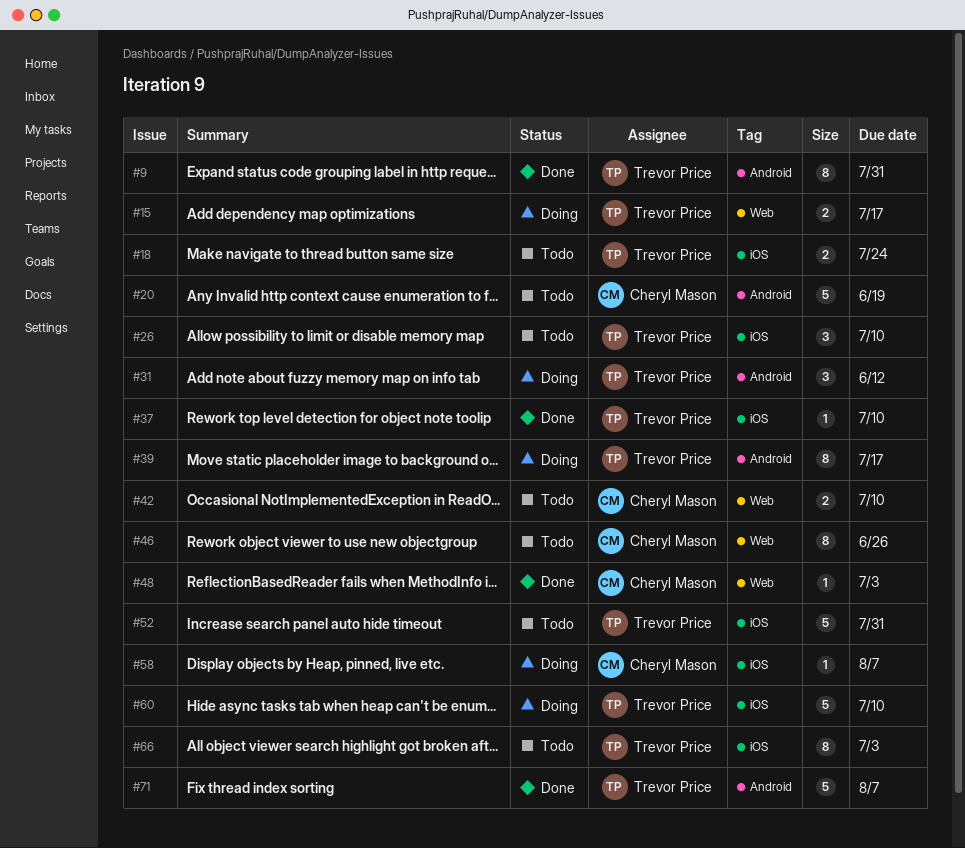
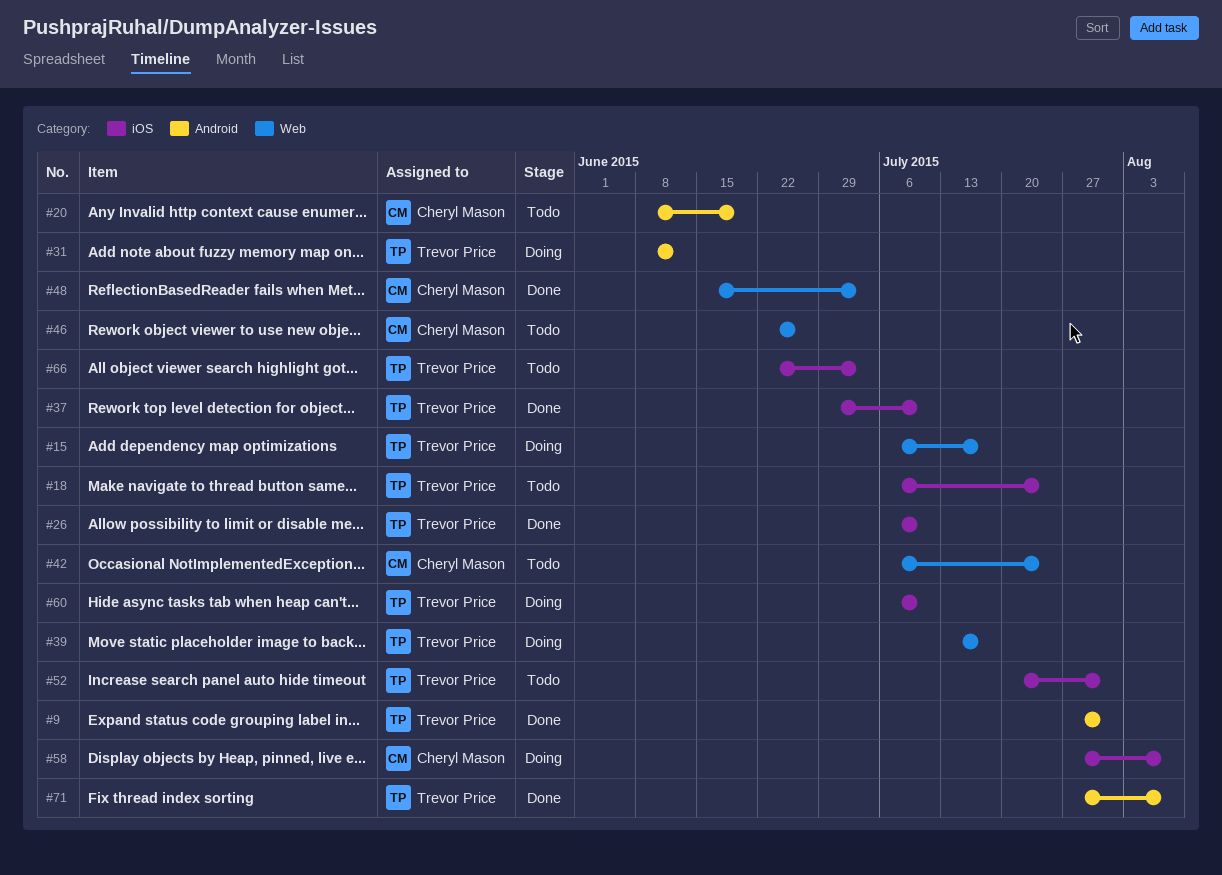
#26, status: Todo -> Done
#39, label: Android -> Web
#42, due: Jul 10 -> Jul 24

